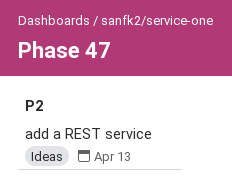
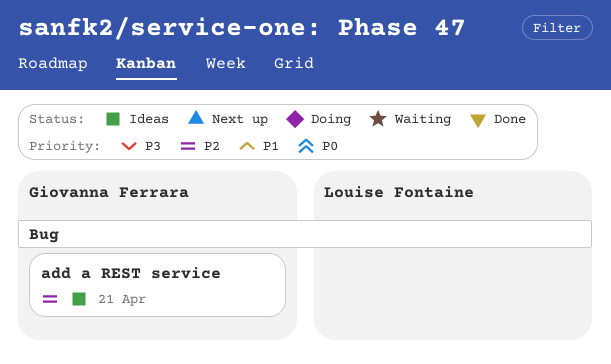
add a REST service, due: Apr 13 -> Apr 21

